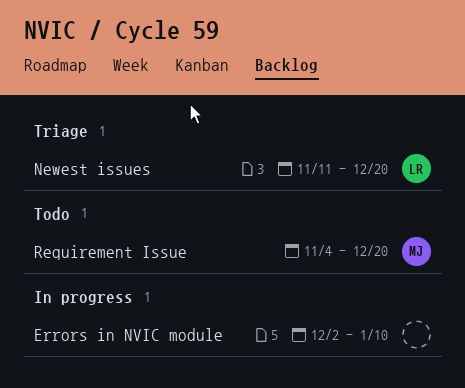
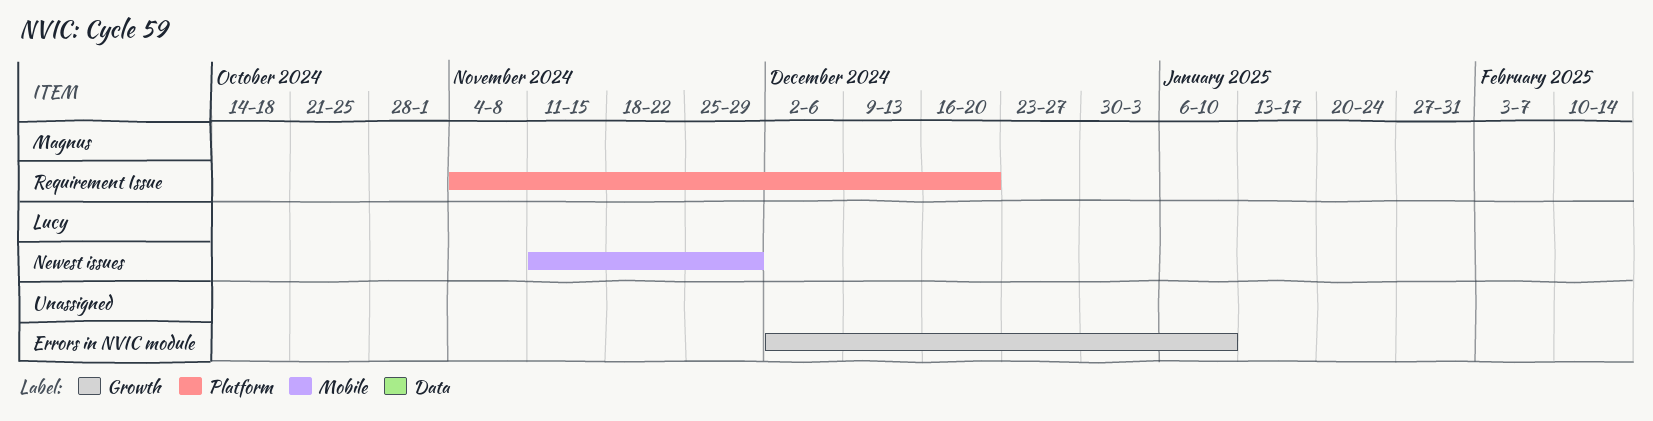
Newest issues, due: Dec 20 -> Nov 29

